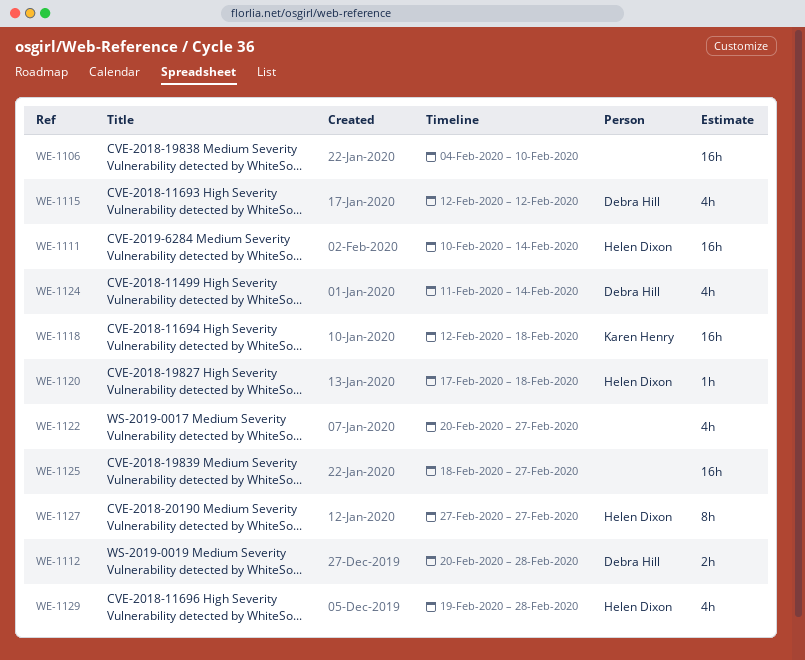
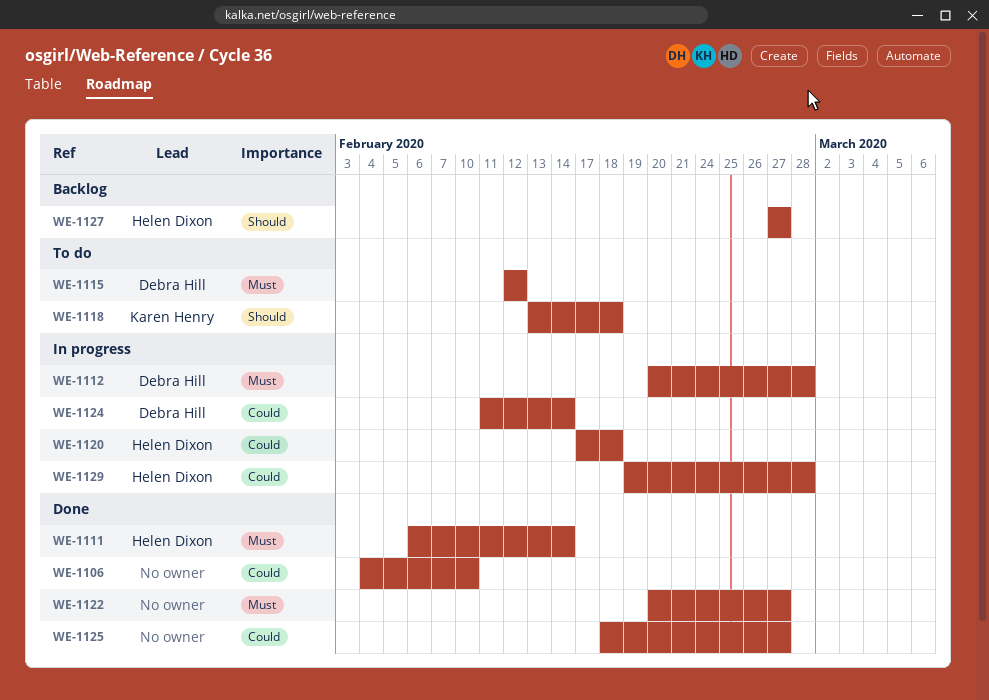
WE-1111, start: Feb 10 -> Feb 6
WE-1118, start: Feb 12 -> Feb 13

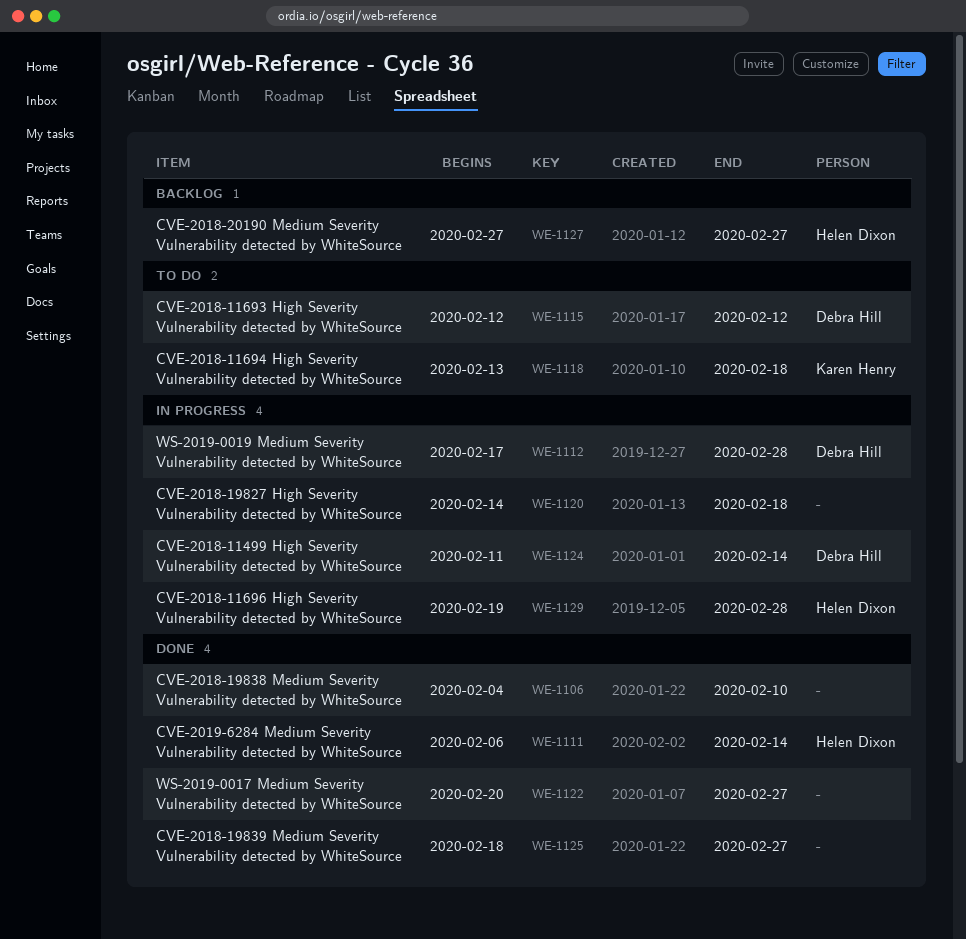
WE-1112, start: Feb 20 -> Feb 17
WE-1120, owner: Helen Dixon -> none
WE-1120, start: Feb 17 -> Feb 14

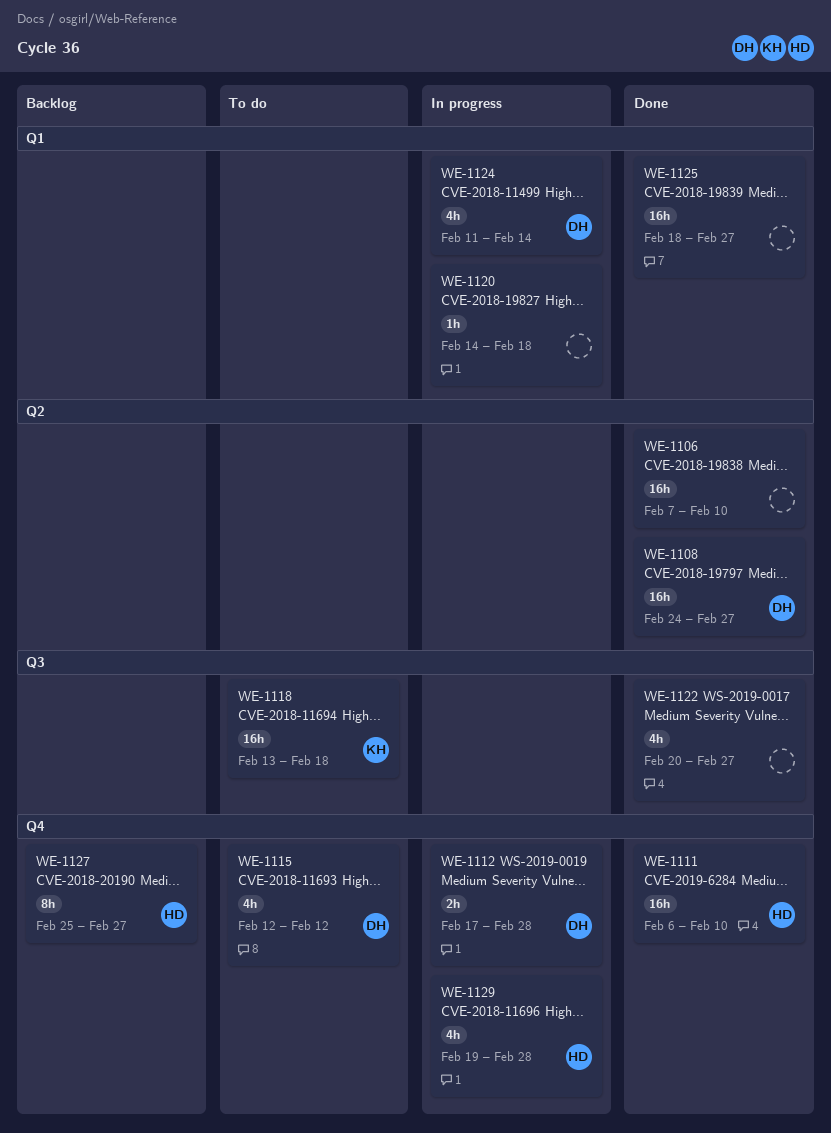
WE-1106, start: Feb 4 -> Feb 7
WE-1108: none -> present
WE-1111, due: Feb 14 -> Feb 10
WE-1127, start: Feb 27 -> Feb 25

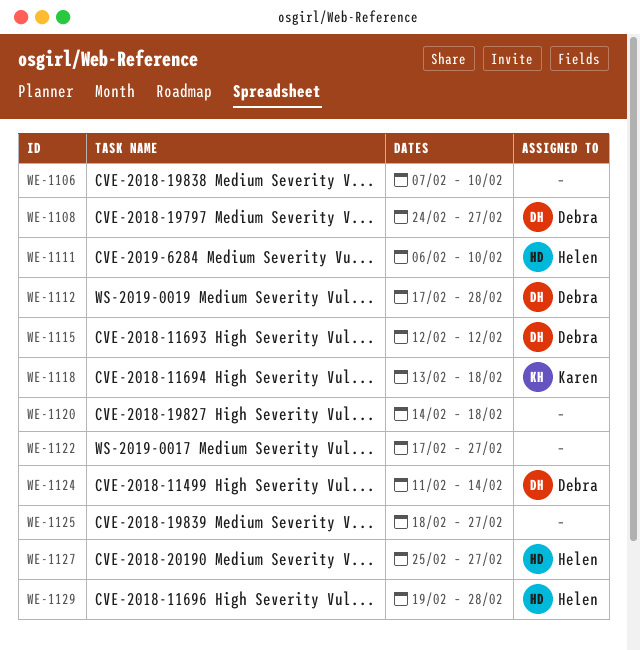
WE-1122, start: Feb 20 -> Feb 17

